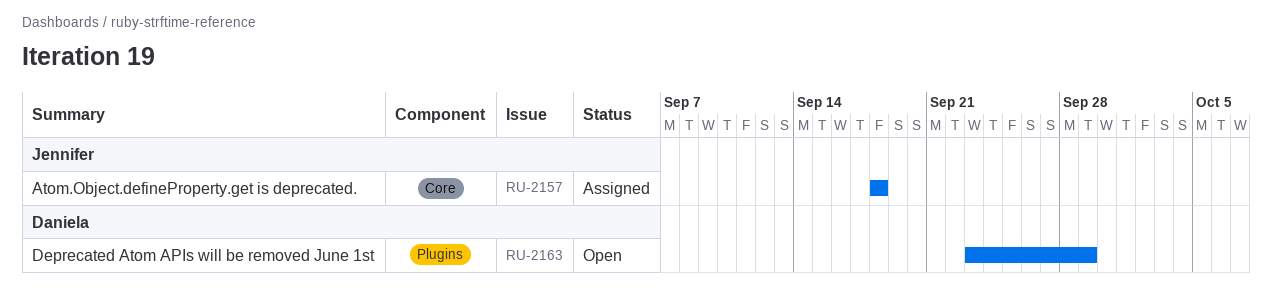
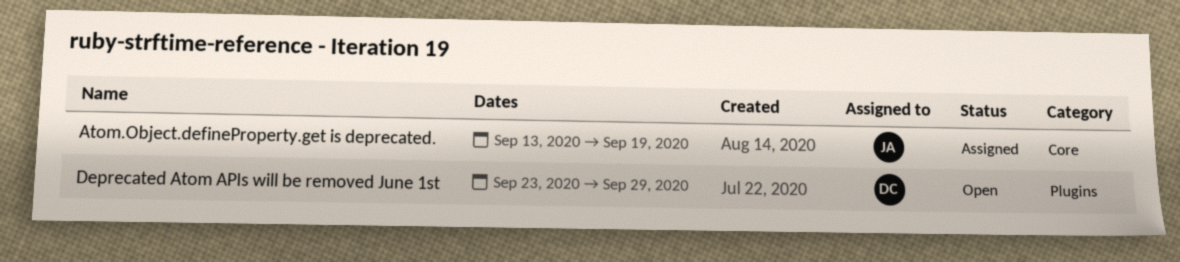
Atom.Object.defineProperty.get is deprecated., start: Sep 18 -> Sep 13
Atom.Object.defineProperty.get is deprecated., due: Sep 18 -> Sep 19

